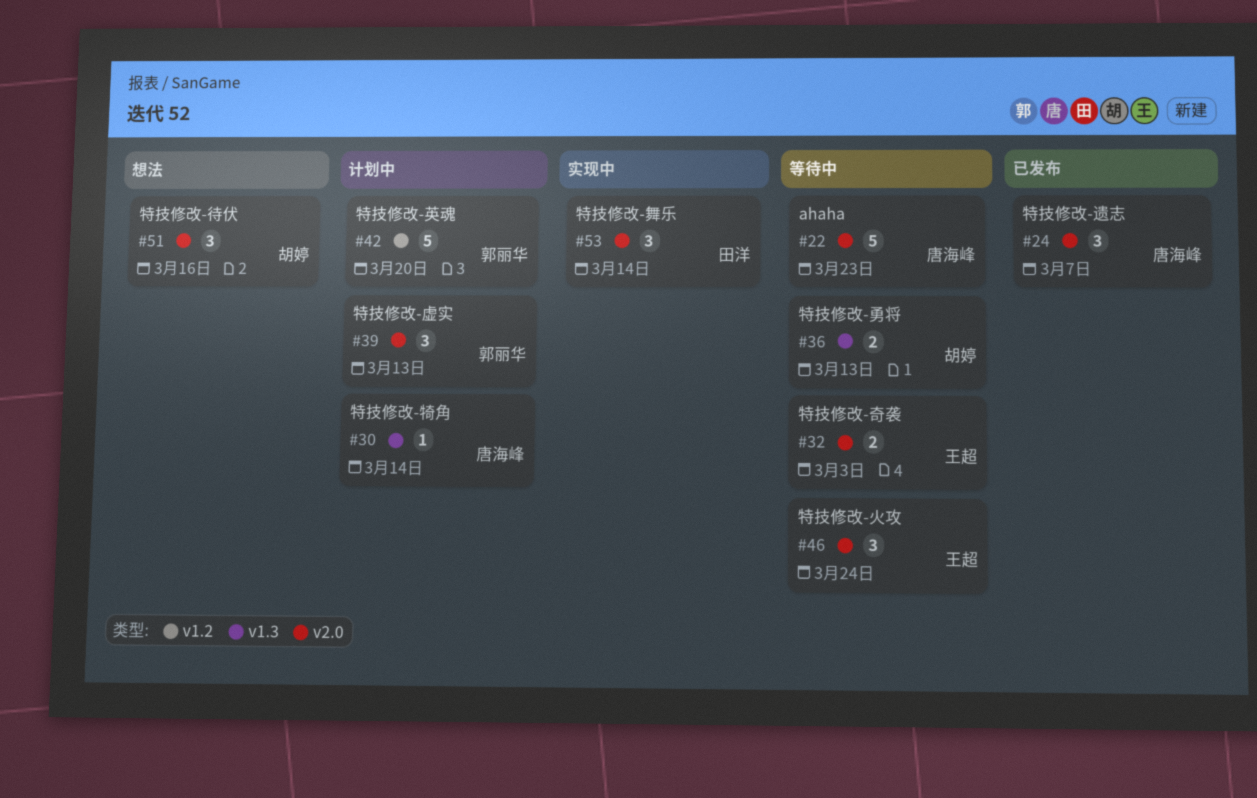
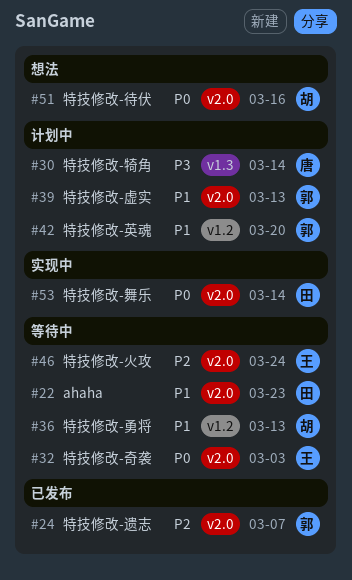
#22, owner: 唐海峰 -> 田洋
#24, owner: 唐海峰 -> 郭丽华
#36, label: v1.3 -> v1.2

